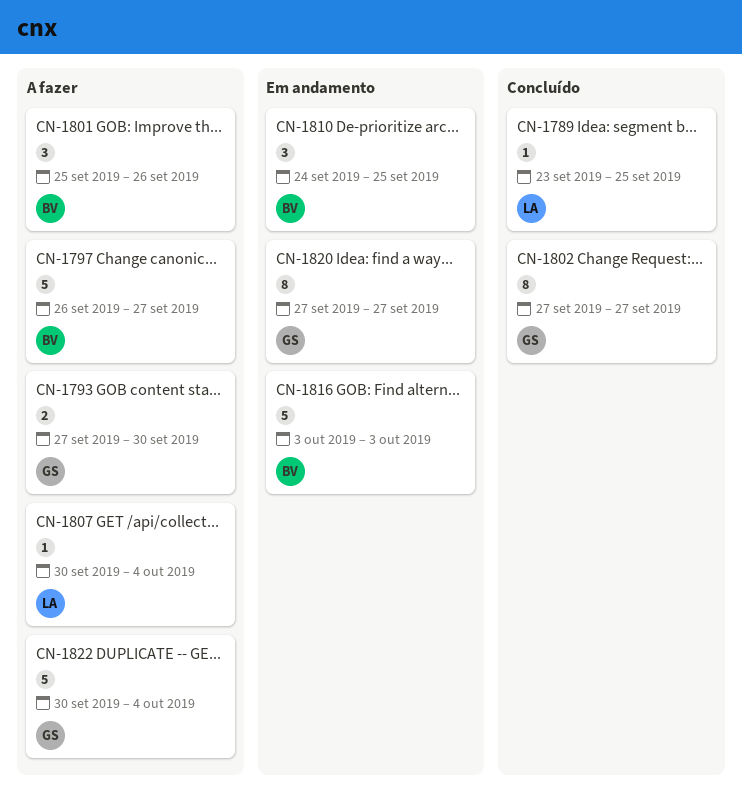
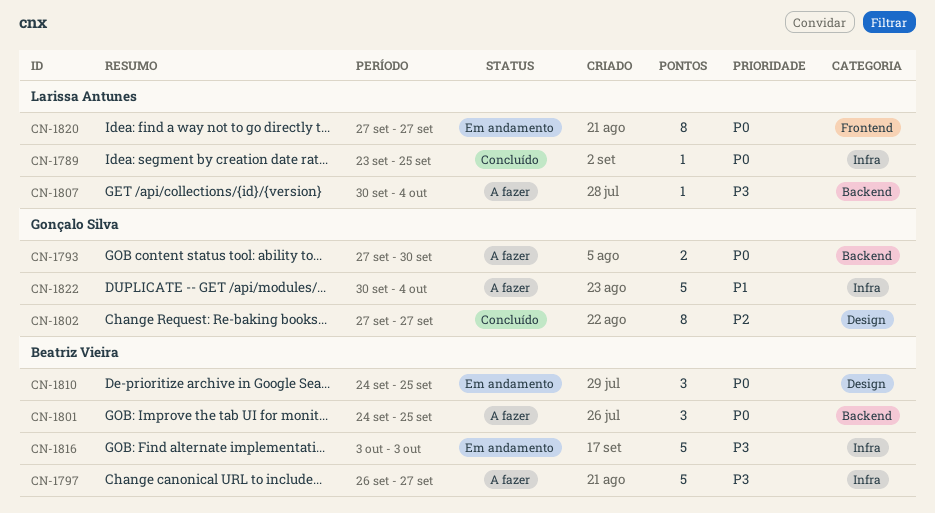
CN-1801, start: Sep 25 -> Sep 24
CN-1801, due: Sep 26 -> Sep 25
CN-1820, owner: Gonçalo Silva -> Larissa Antunes

